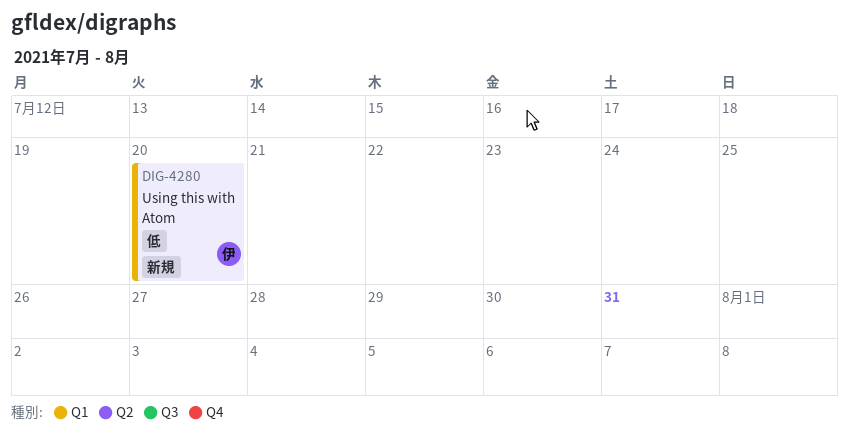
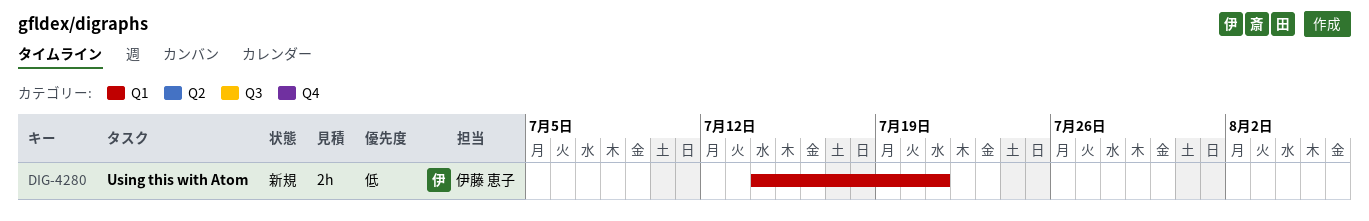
DIG-4280, due: Jul 20 -> Jul 21

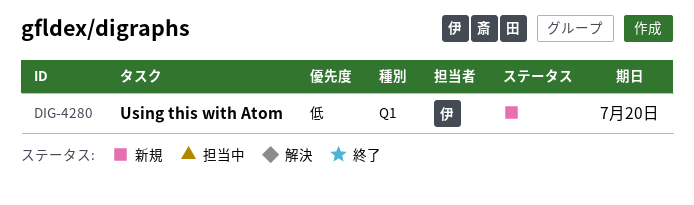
DIG-4280, due: Jul 21 -> Jul 20

